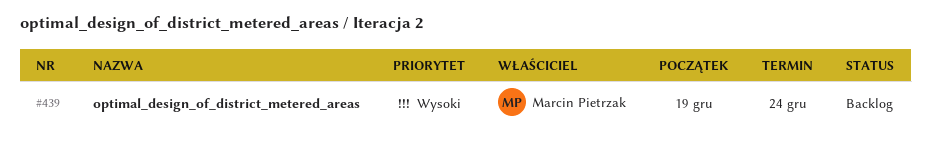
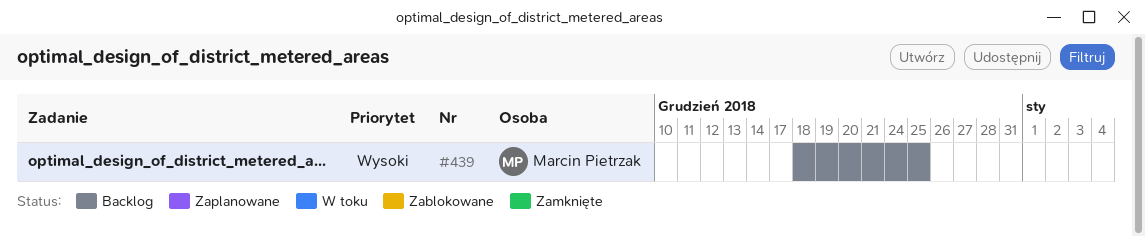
#439, start: Dec 19 -> Dec 18
#439, due: Dec 24 -> Dec 25

